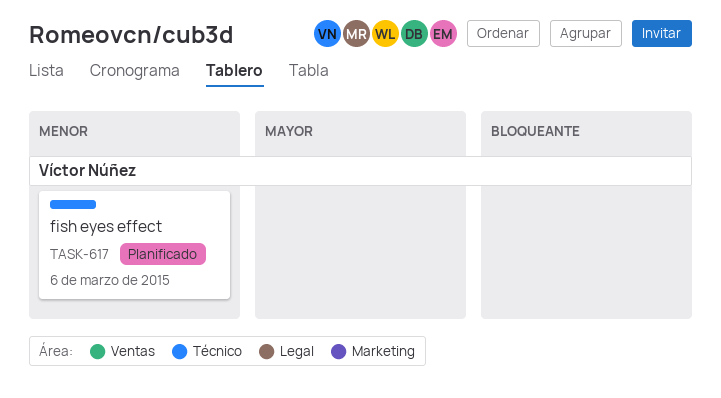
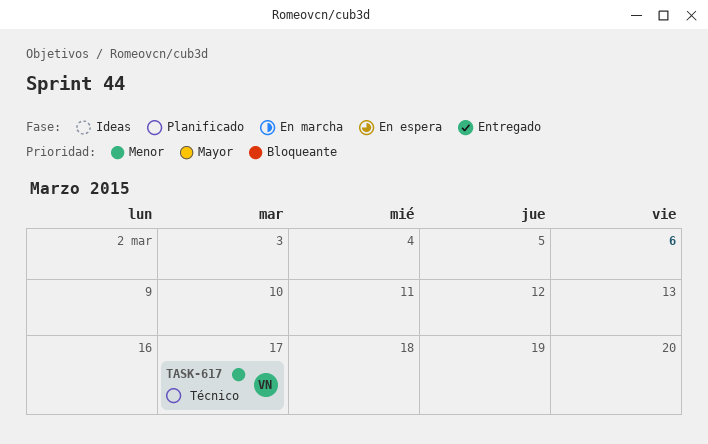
TASK-617, due: Mar 6 -> Mar 17

